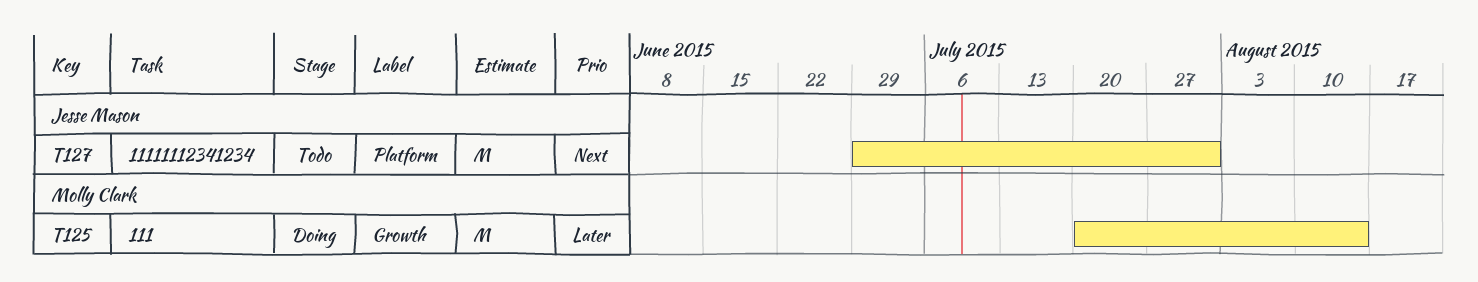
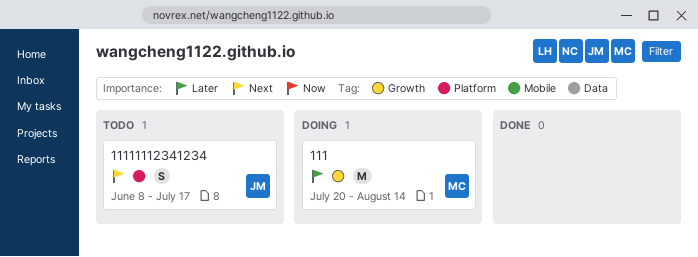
11111112341234, estimate: M -> S
11111112341234, start: Jun 29 -> Jun 8
11111112341234, due: Jul 31 -> Jul 17

